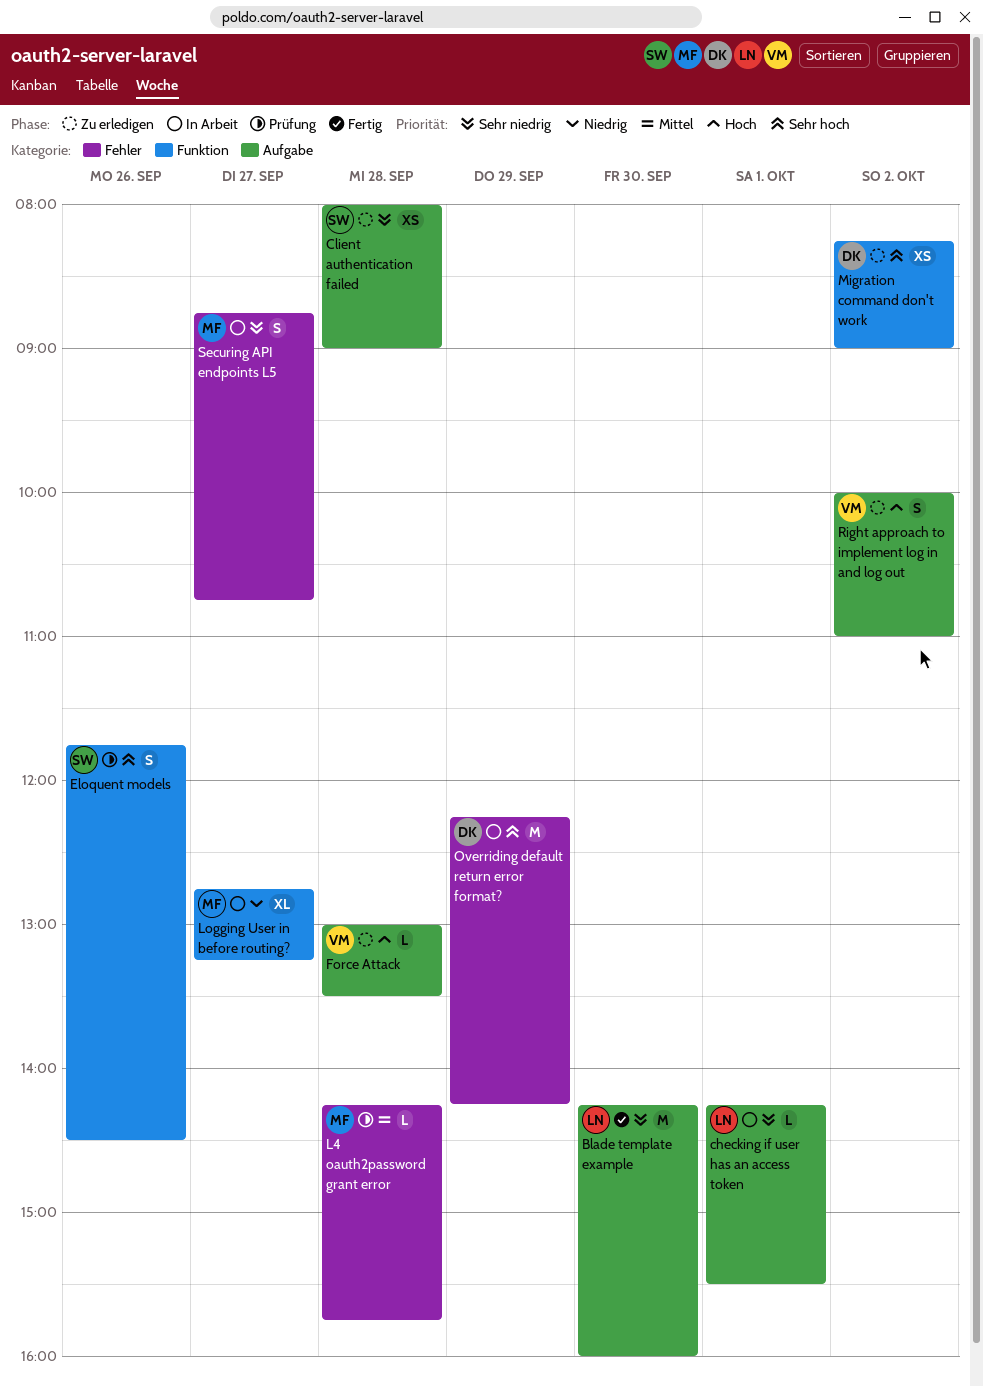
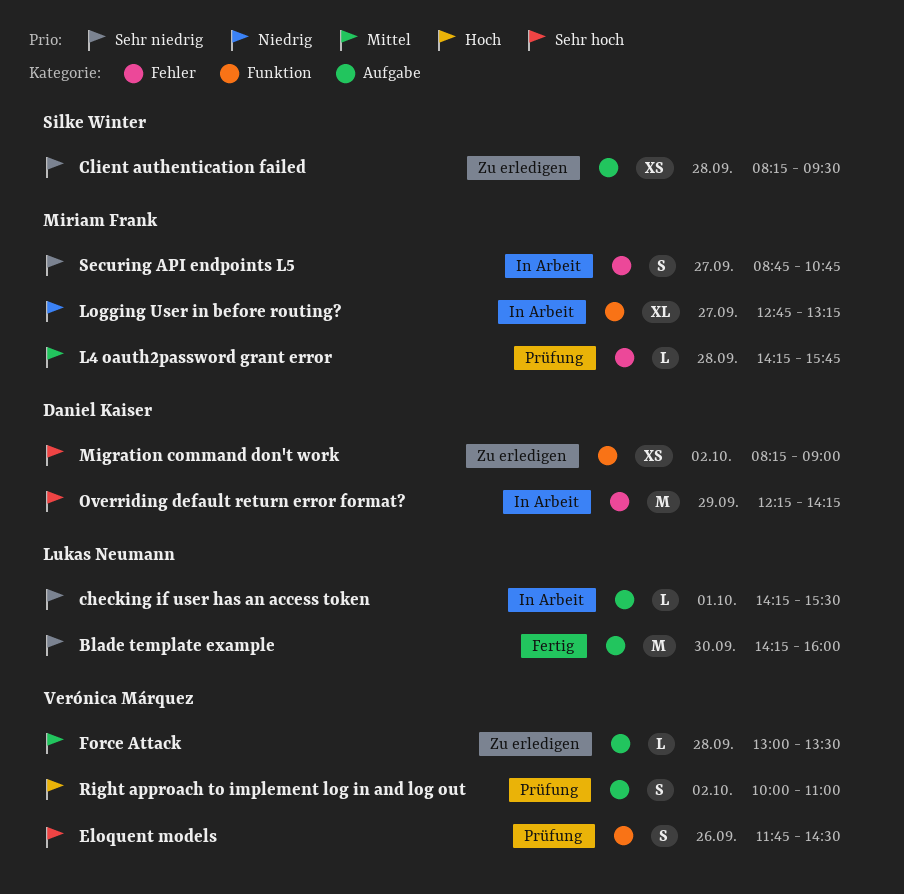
Client authentication failed, begins: 08:00 -> 08:15
Client authentication failed, ends: 09:00 -> 09:30
Eloquent models, owner: Silke Winter -> Verónica Márquez
Force Attack, priority: Hoch -> Mittel
Right approach to implement log in and log out, status: Zu erledigen -> Prüfung

